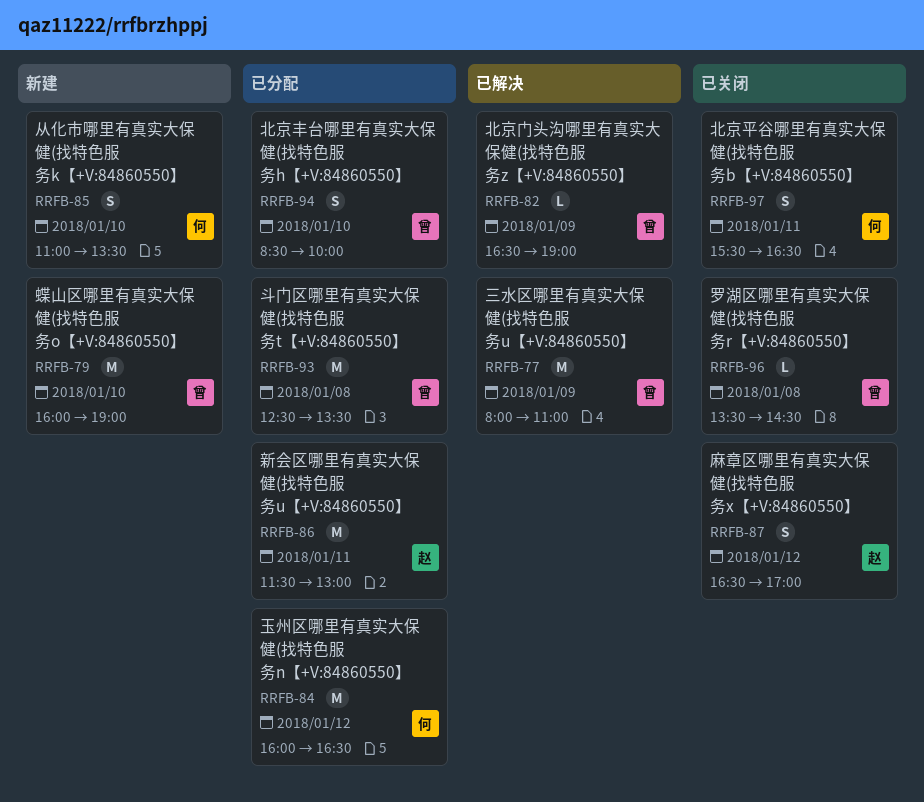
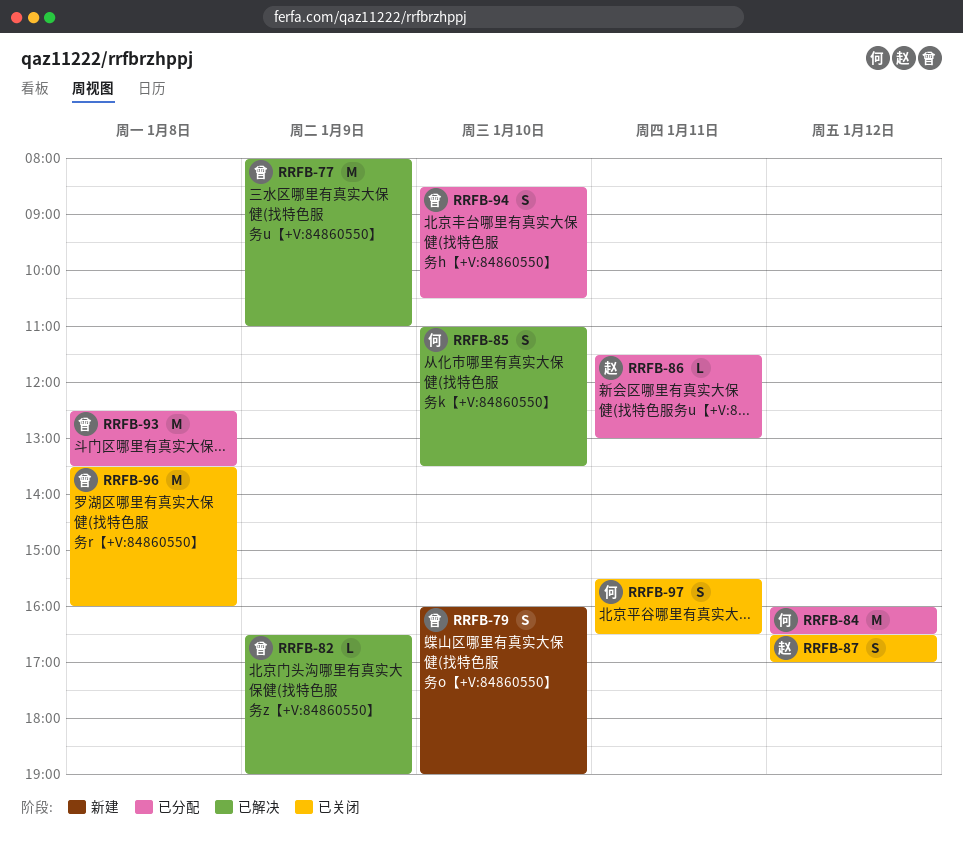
RRFB-79, estimate: M -> S
RRFB-85, status: 新建 -> 已解决
RRFB-86, estimate: M -> L
RRFB-94, ends: 10:00 -> 10:30
RRFB-96, estimate: L -> M
RRFB-96, ends: 14:30 -> 16:00

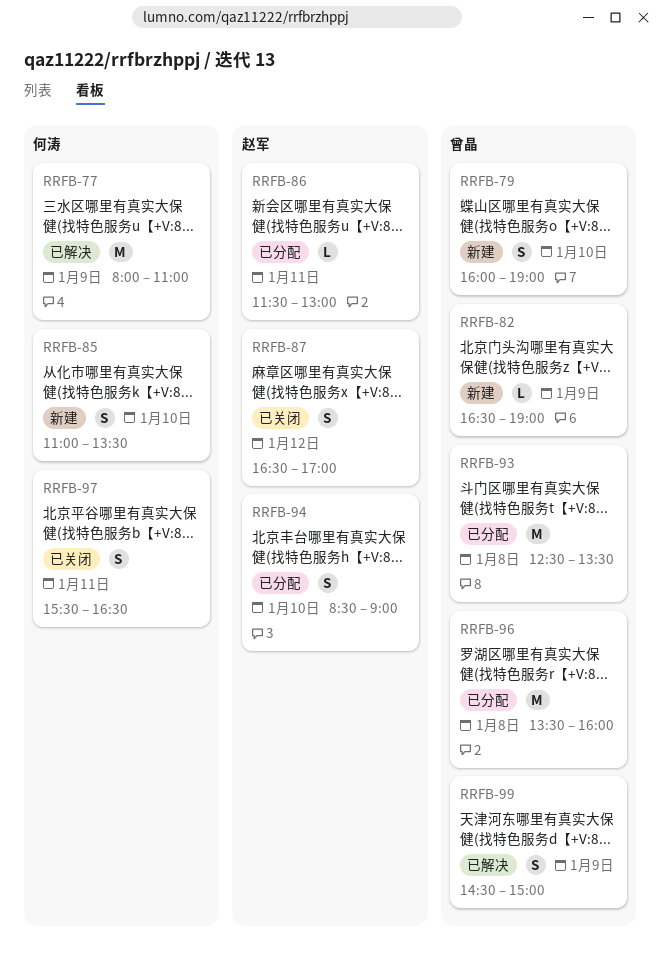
RRFB-77, owner: 曾晶 -> 何涛
RRFB-82, status: 已解决 -> 新建
RRFB-84: present -> none
RRFB-85, status: 已解决 -> 新建
RRFB-94, owner: 曾晶 -> 赵军
RRFB-94, ends: 10:30 -> 09:00
RRFB-96, status: 已关闭 -> 已分配
RRFB-99: none -> present

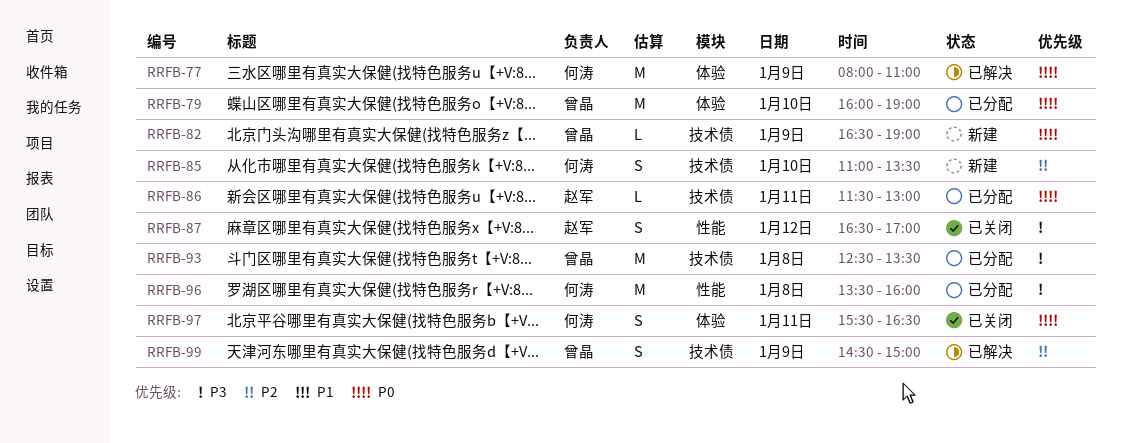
RRFB-79, status: 新建 -> 已分配
RRFB-79, estimate: S -> M
RRFB-94: present -> none
RRFB-96, owner: 曾晶 -> 何涛

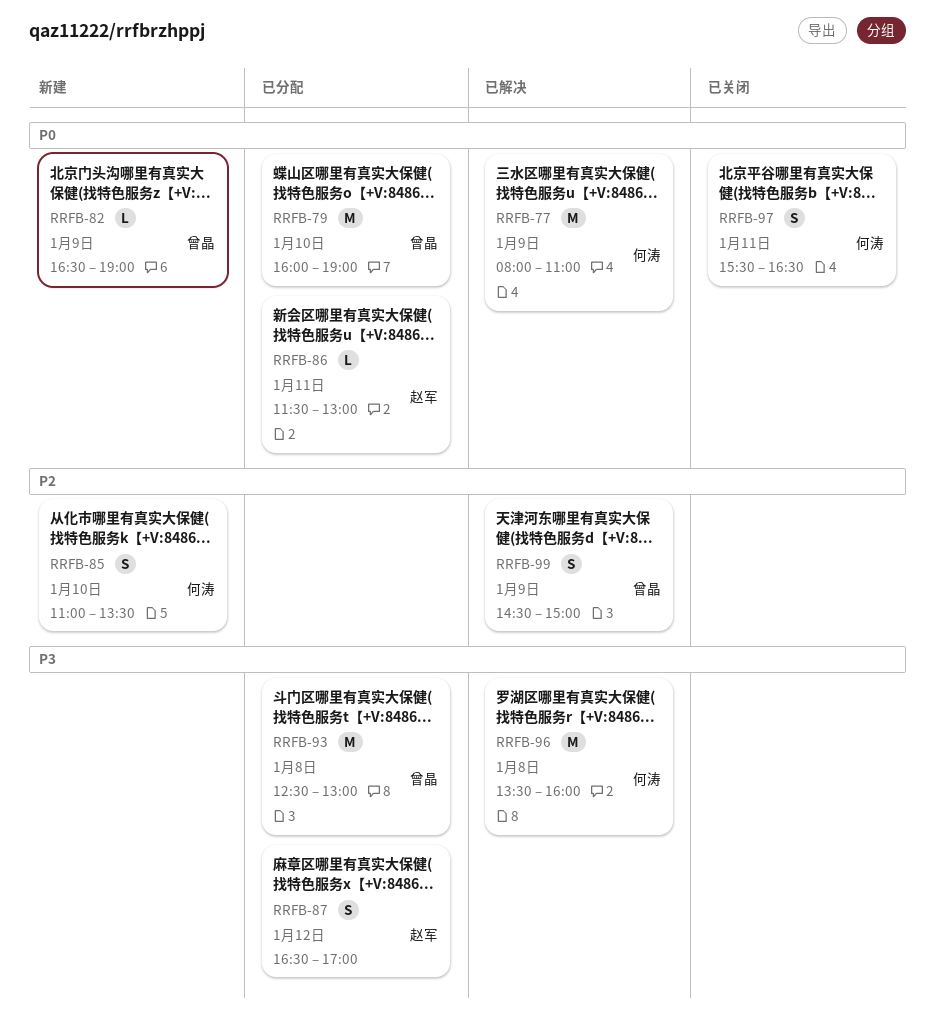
RRFB-87, status: 已关闭 -> 已分配
RRFB-93, ends: 13:30 -> 13:00
RRFB-96, status: 已分配 -> 已解决

